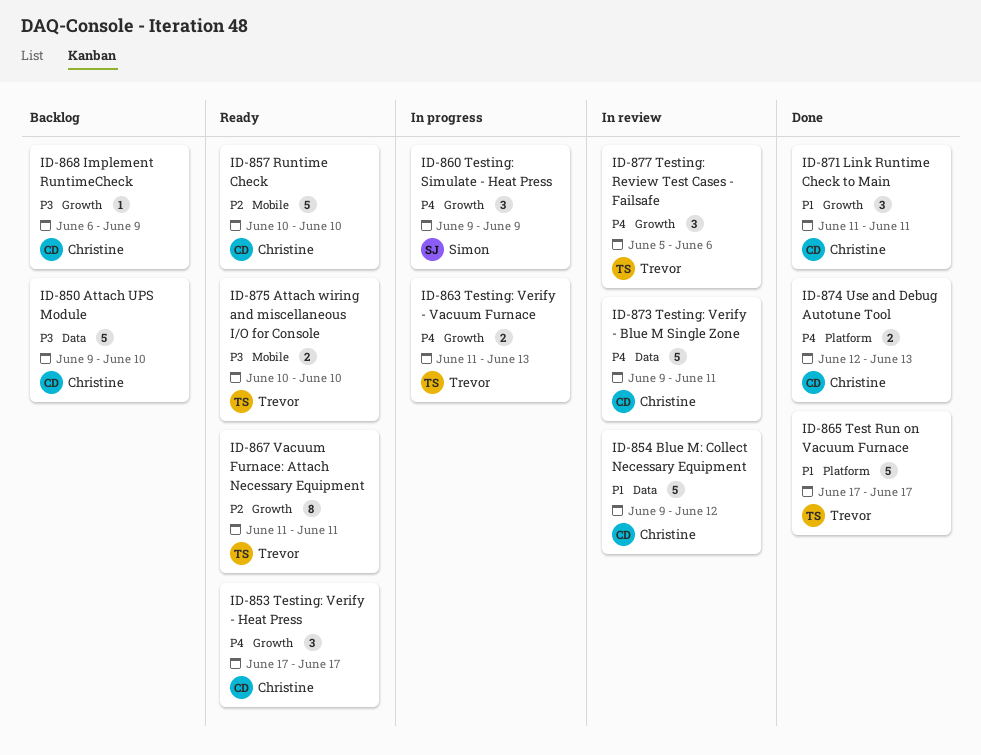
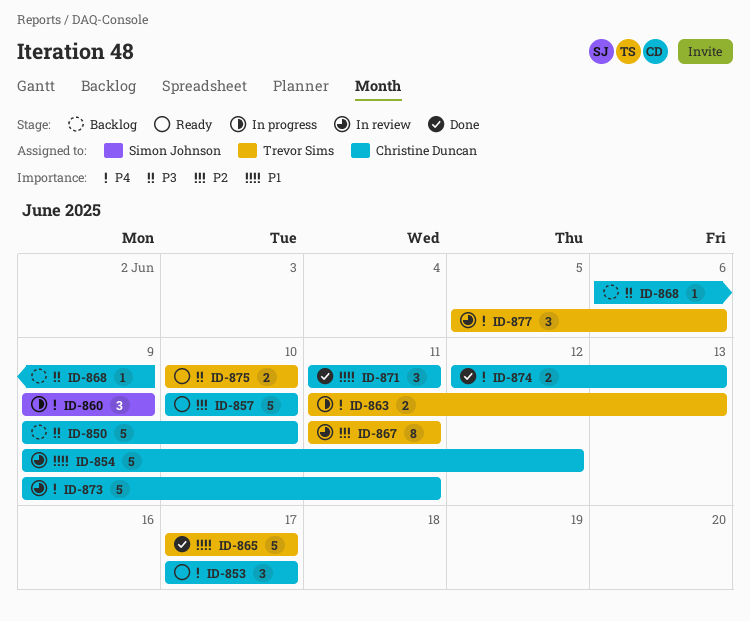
ID-867, status: Ready -> In review

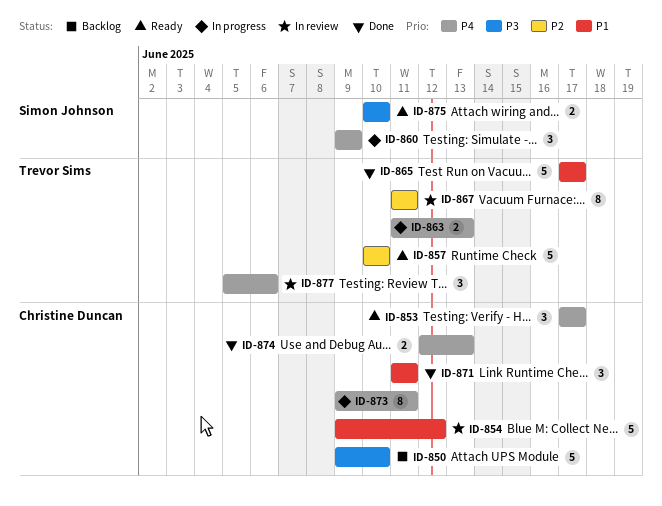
ID-857, owner: Christine Duncan -> Trevor Sims
ID-868: present -> none
ID-873, status: In review -> In progress
ID-873, estimate: 5 -> 8
ID-875, owner: Trevor Sims -> Simon Johnson

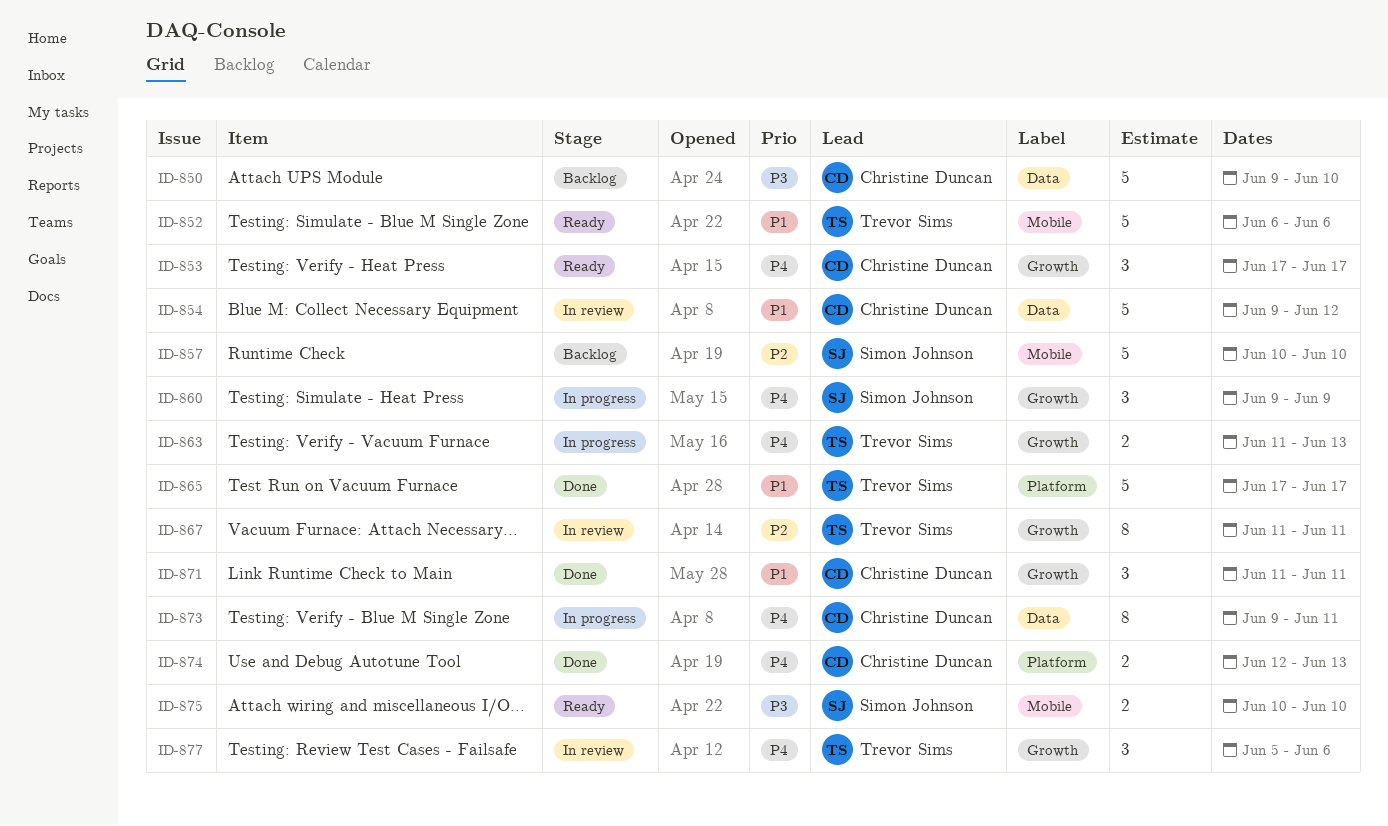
ID-852: none -> present
ID-857, status: Ready -> Backlog
ID-857, owner: Trevor Sims -> Simon Johnson

